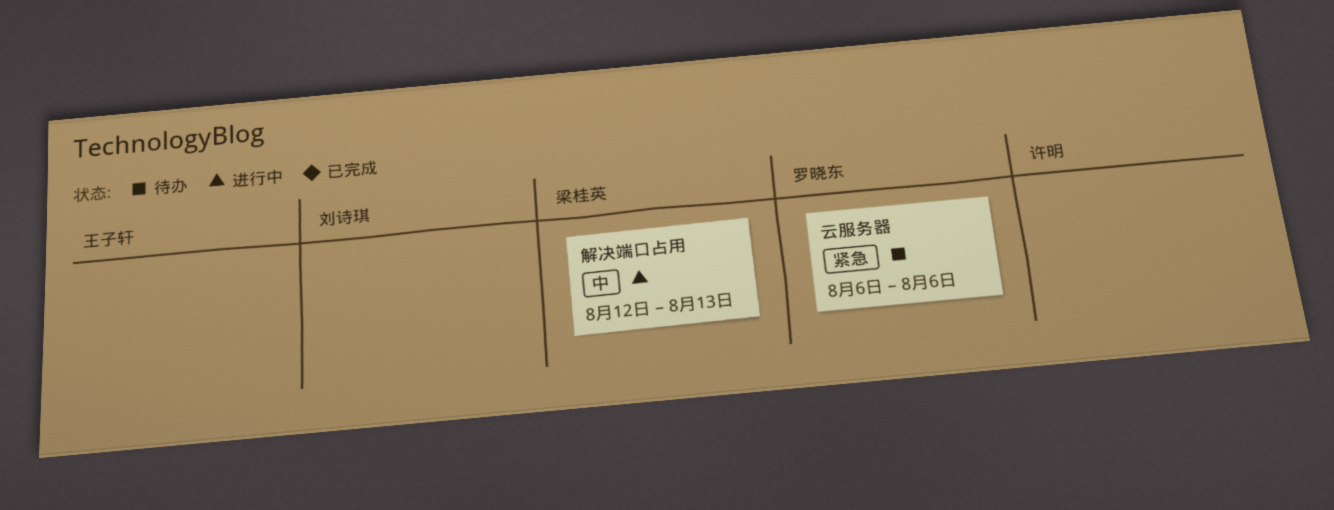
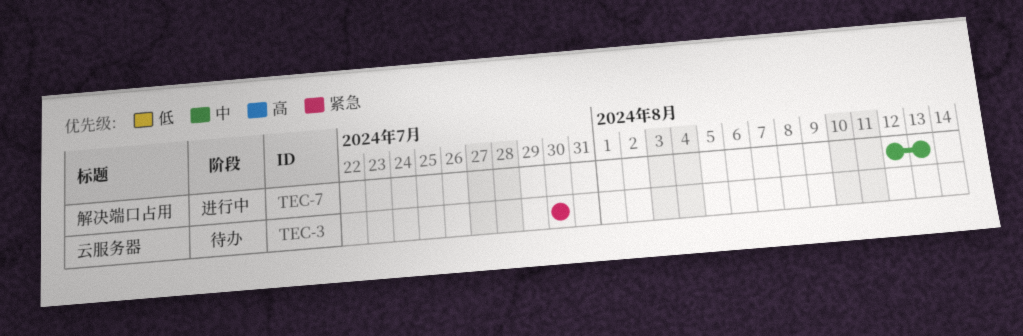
云服务器, start: Aug 6 -> Jul 30
云服务器, due: Aug 6 -> Jul 30

